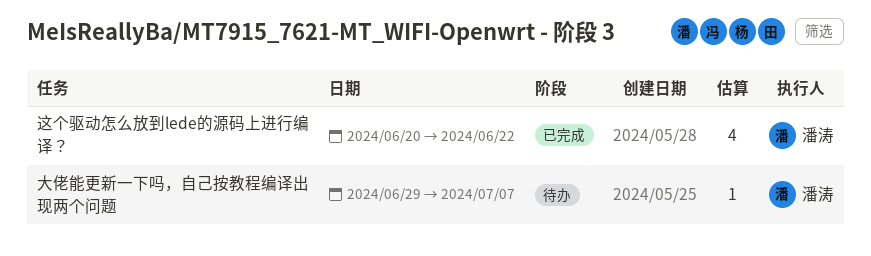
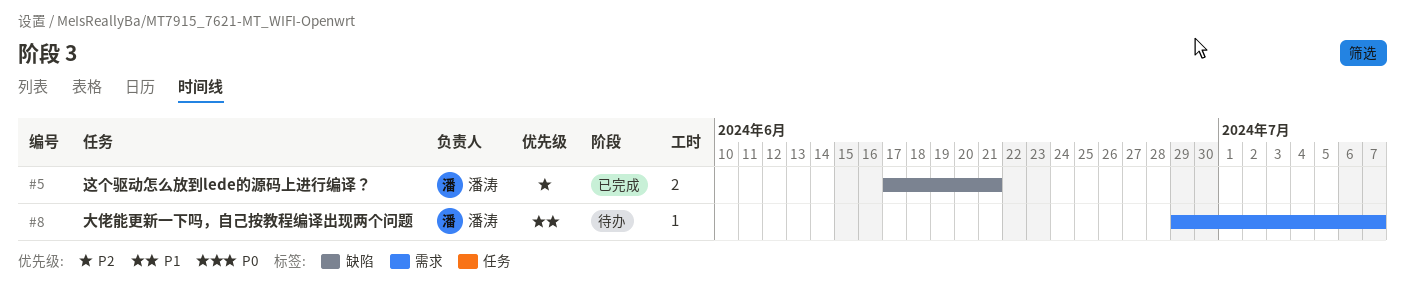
这个驱动怎么放到lede的源码上进行编译？, estimate: 4 -> 2
这个驱动怎么放到lede的源码上进行编译？, start: Jun 20 -> Jun 17
这个驱动怎么放到lede的源码上进行编译？, due: Jun 22 -> Jun 21

